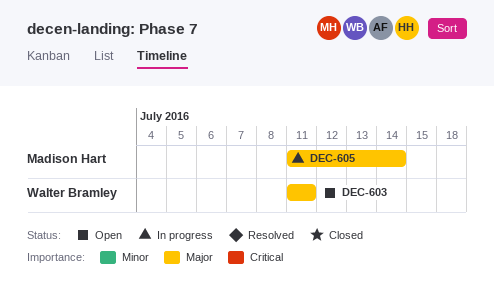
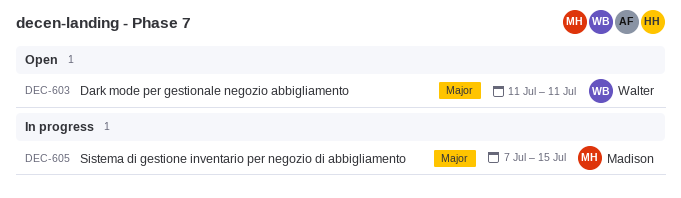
DEC-605, start: Jul 11 -> Jul 7
DEC-605, due: Jul 14 -> Jul 15

